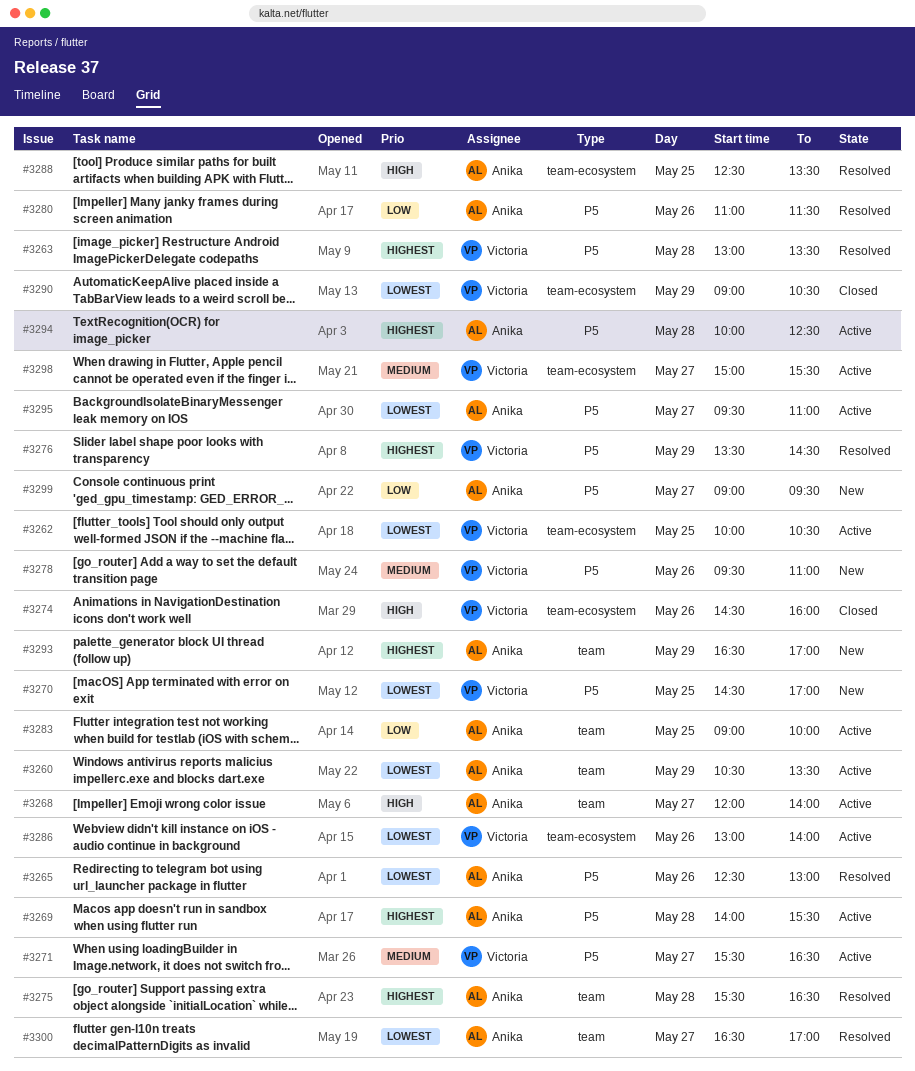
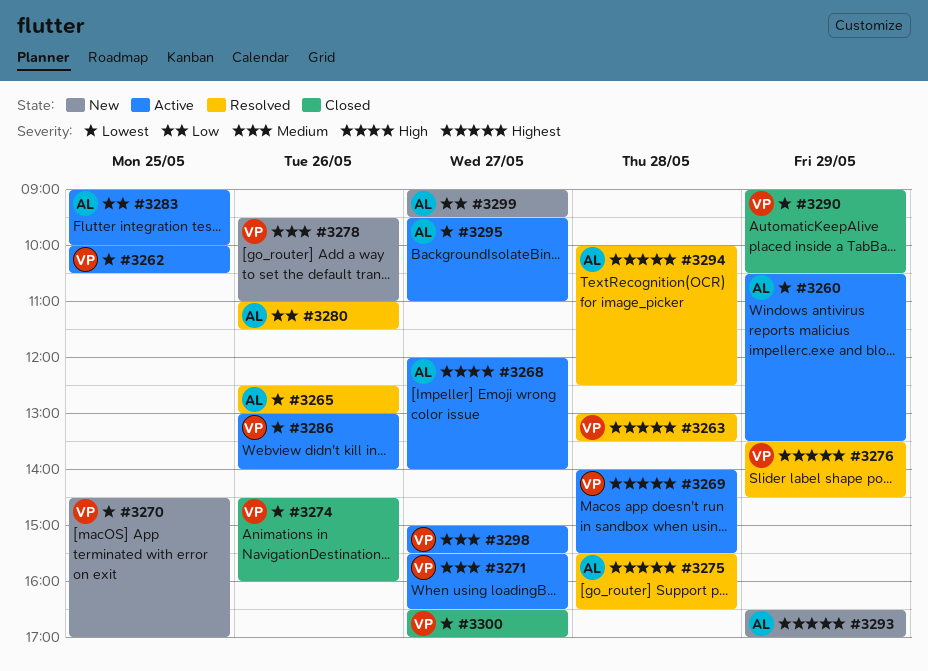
#3269, owner: Anika -> Victoria
#3274, priority: High -> Lowest
#3288: present -> none
#3294, status: Active -> Resolved
#3300, status: Resolved -> Closed
#3300, owner: Anika -> Victoria

